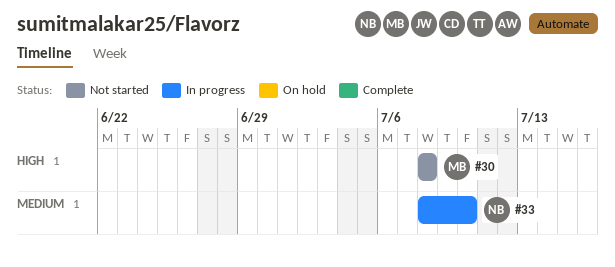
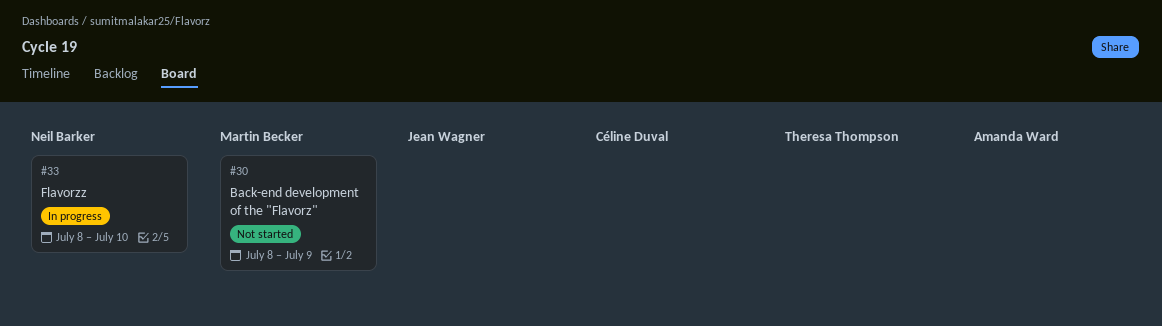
#30, due: Jul 8 -> Jul 9

